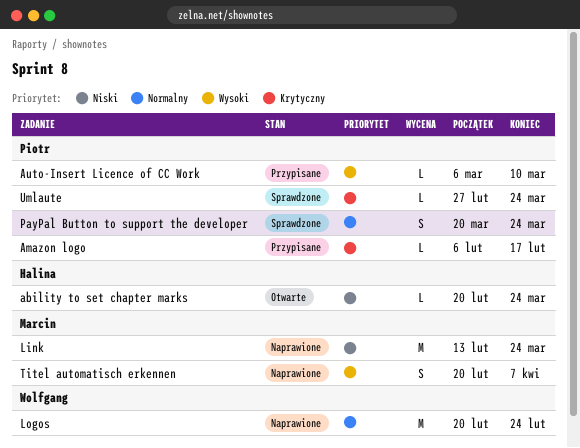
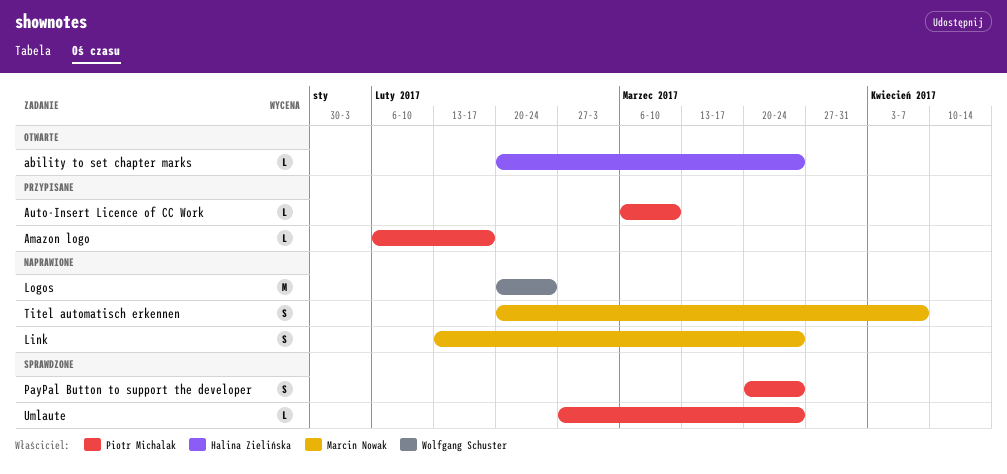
Link, estimate: M -> S

